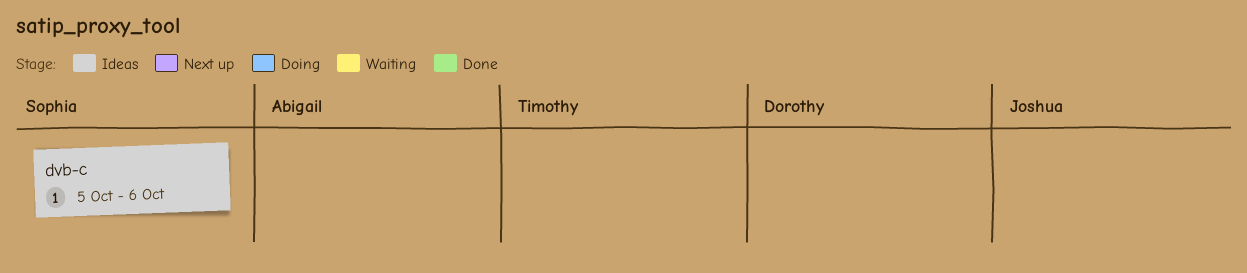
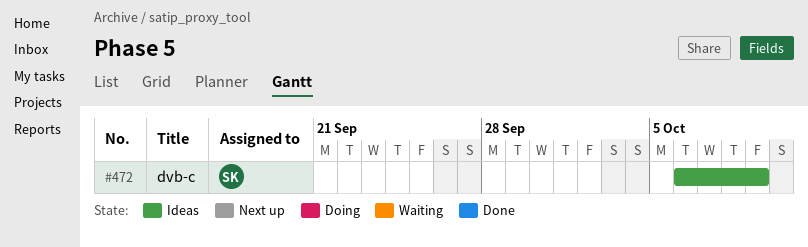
dvb-c, start: Oct 5 -> Oct 6
dvb-c, due: Oct 6 -> Oct 9

